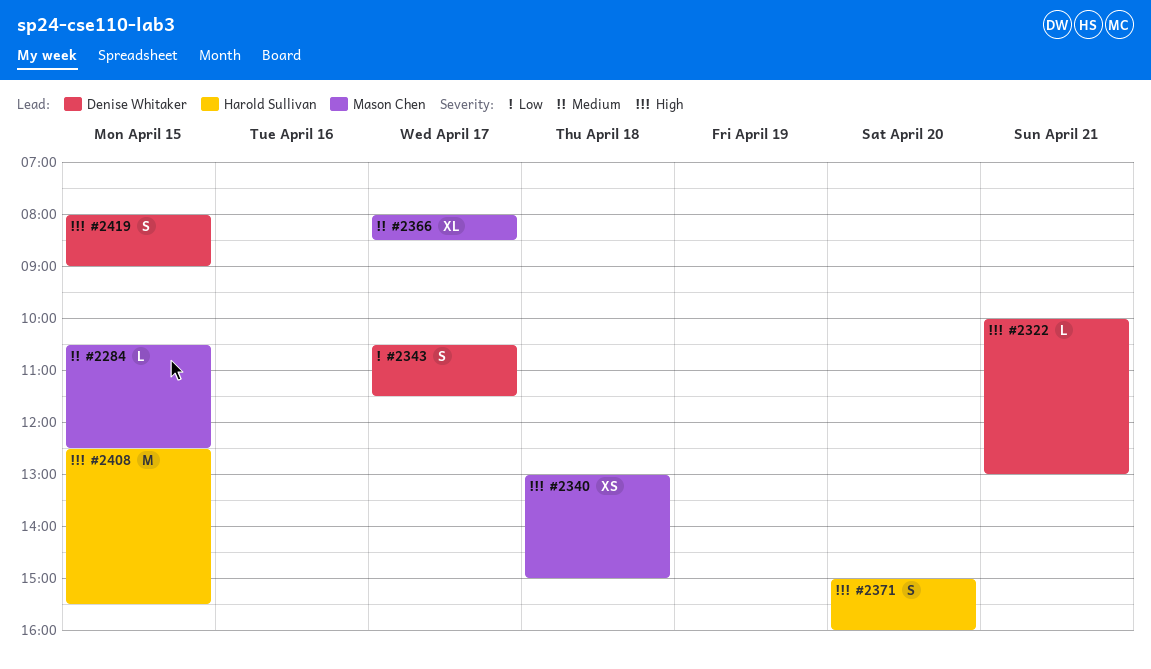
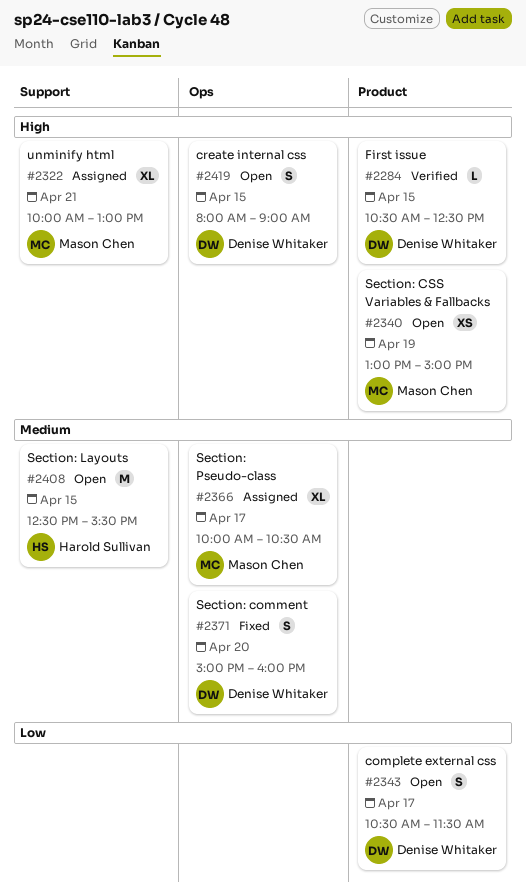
#2284, owner: Mason Chen -> Denise Whitaker
#2284, priority: Medium -> High
#2322, owner: Denise Whitaker -> Mason Chen
#2322, estimate: L -> XL
#2340, day: Apr 18 -> Apr 19
#2366, begins: 08:00 -> 10:00
#2366, ends: 08:30 -> 10:30
#2371, owner: Harold Sullivan -> Denise Whitaker
#2371, priority: High -> Medium
#2408, priority: High -> Medium

